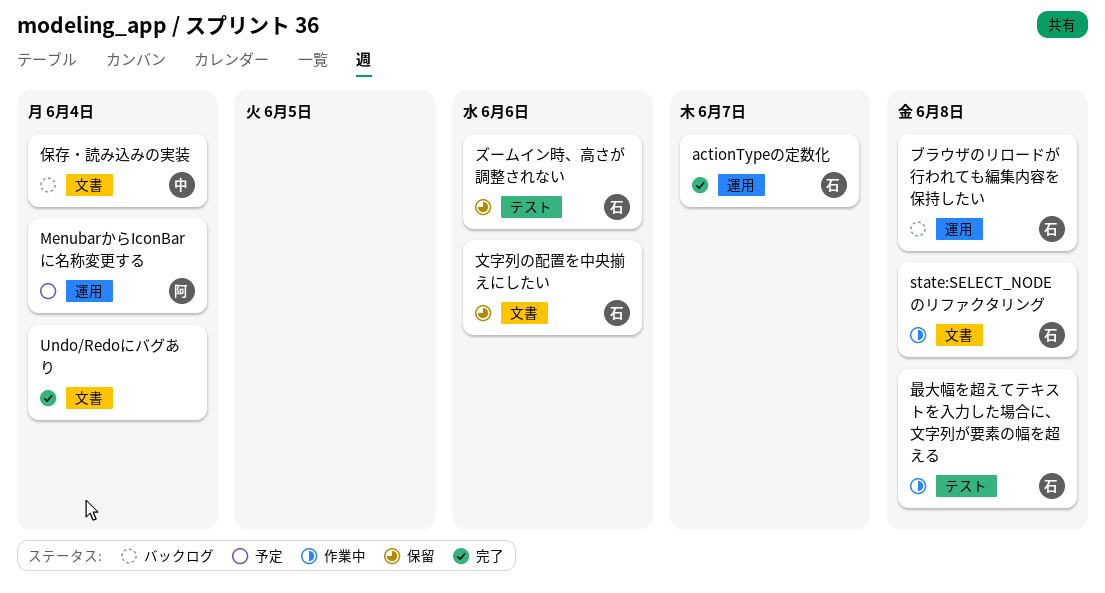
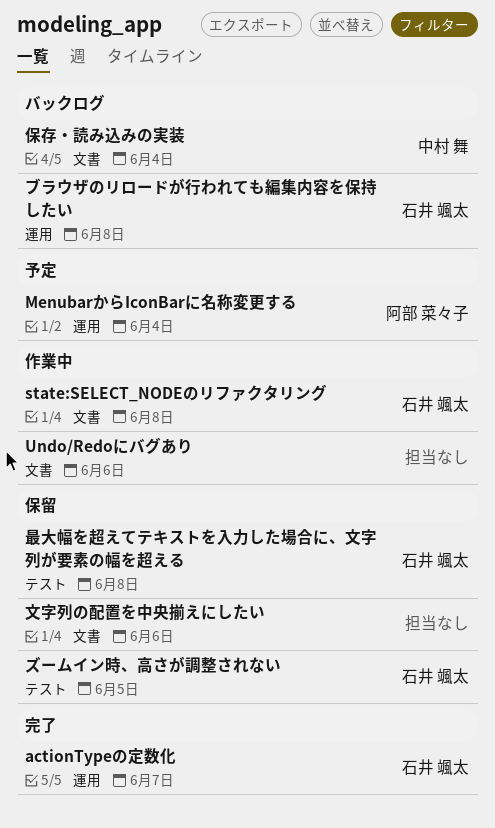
Undo/Redoにバグあり, status: 完了 -> 作業中
Undo/Redoにバグあり, due: Jun 4 -> Jun 6
ズームイン時、高さが調整されない, due: Jun 6 -> Jun 5
文字列の配置を中央揃えにしたい, owner: 石井 颯太 -> none
最大幅を超えてテキストを入力した場合に、文字列が要素の幅を超える, status: 作業中 -> 保留

